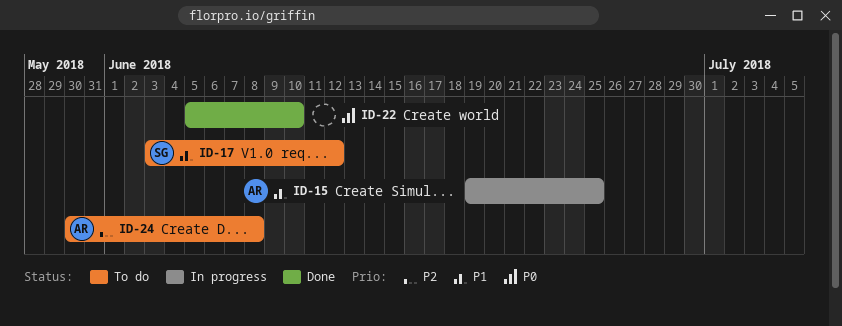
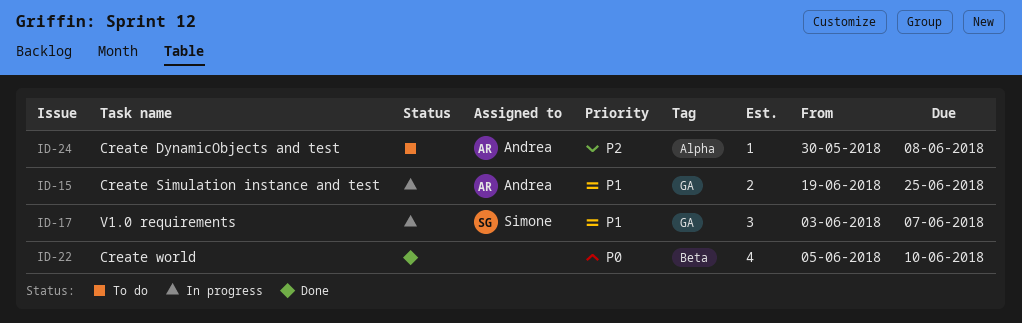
ID-17, status: To do -> In progress
ID-17, due: Jun 12 -> Jun 7

